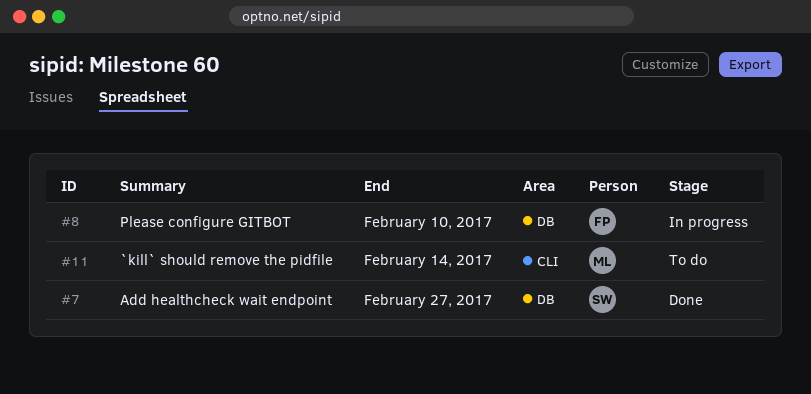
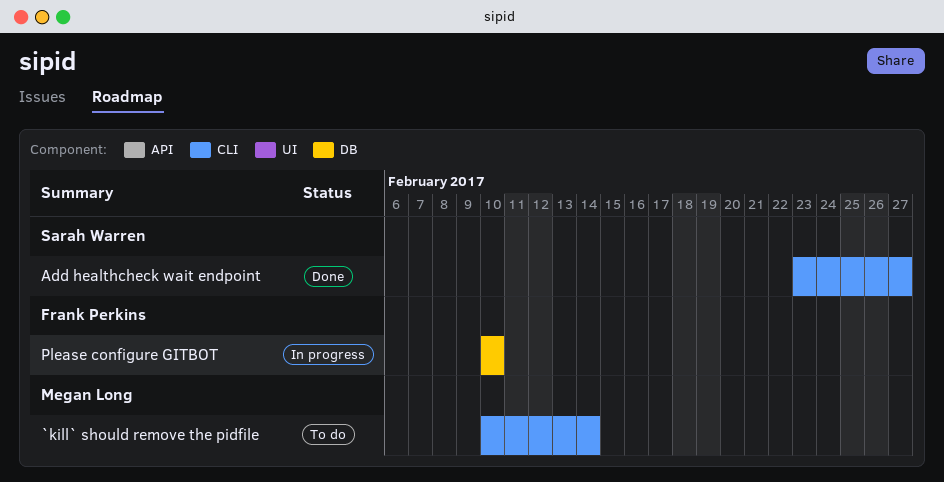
Add healthcheck wait endpoint, label: DB -> CLI

